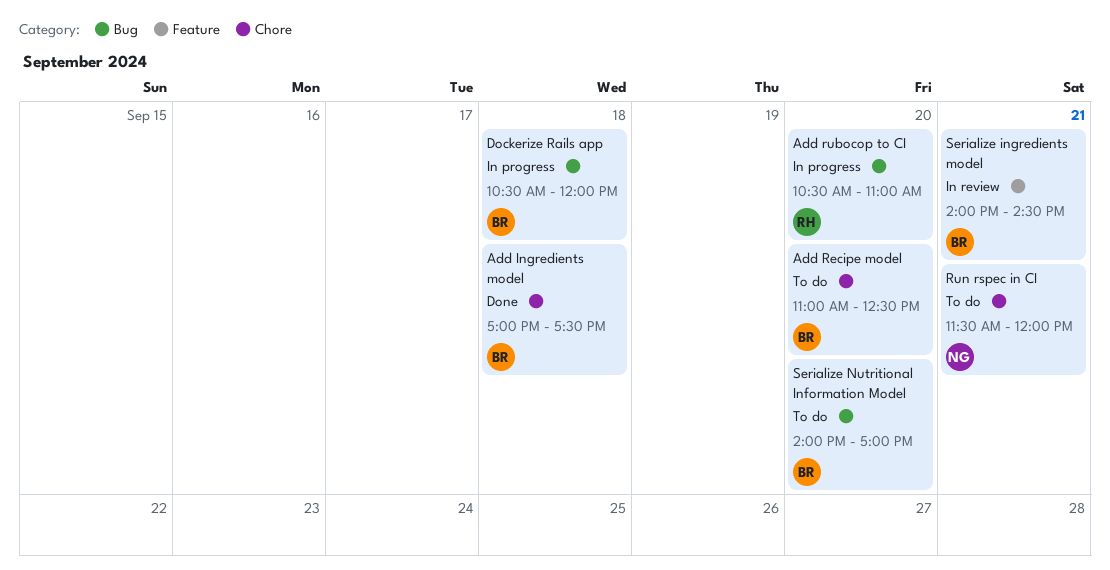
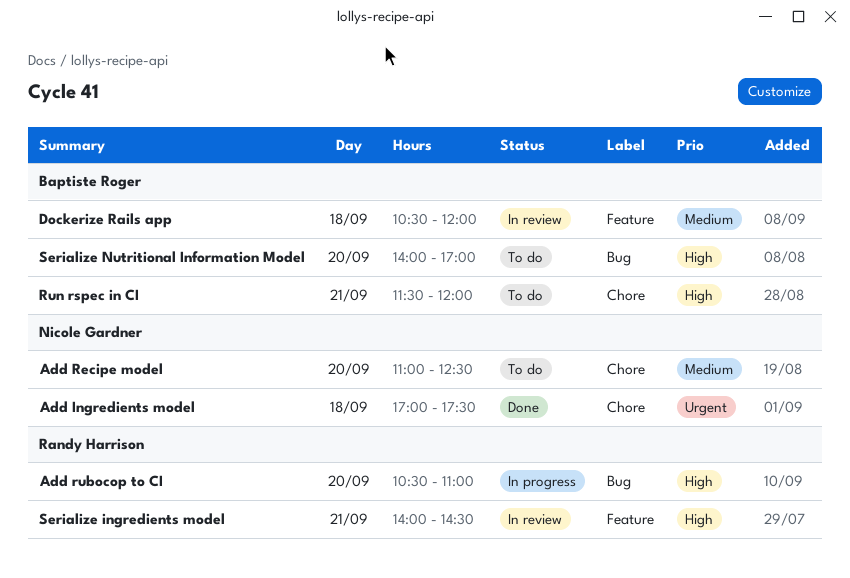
Add Ingredients model, owner: Baptiste Roger -> Nicole Gardner
Add Recipe model, owner: Baptiste Roger -> Nicole Gardner
Dockerize Rails app, status: In progress -> In review
Dockerize Rails app, label: Bug -> Feature
Run rspec in CI, owner: Nicole Gardner -> Baptiste Roger
Serialize ingredients model, owner: Baptiste Roger -> Randy Harrison

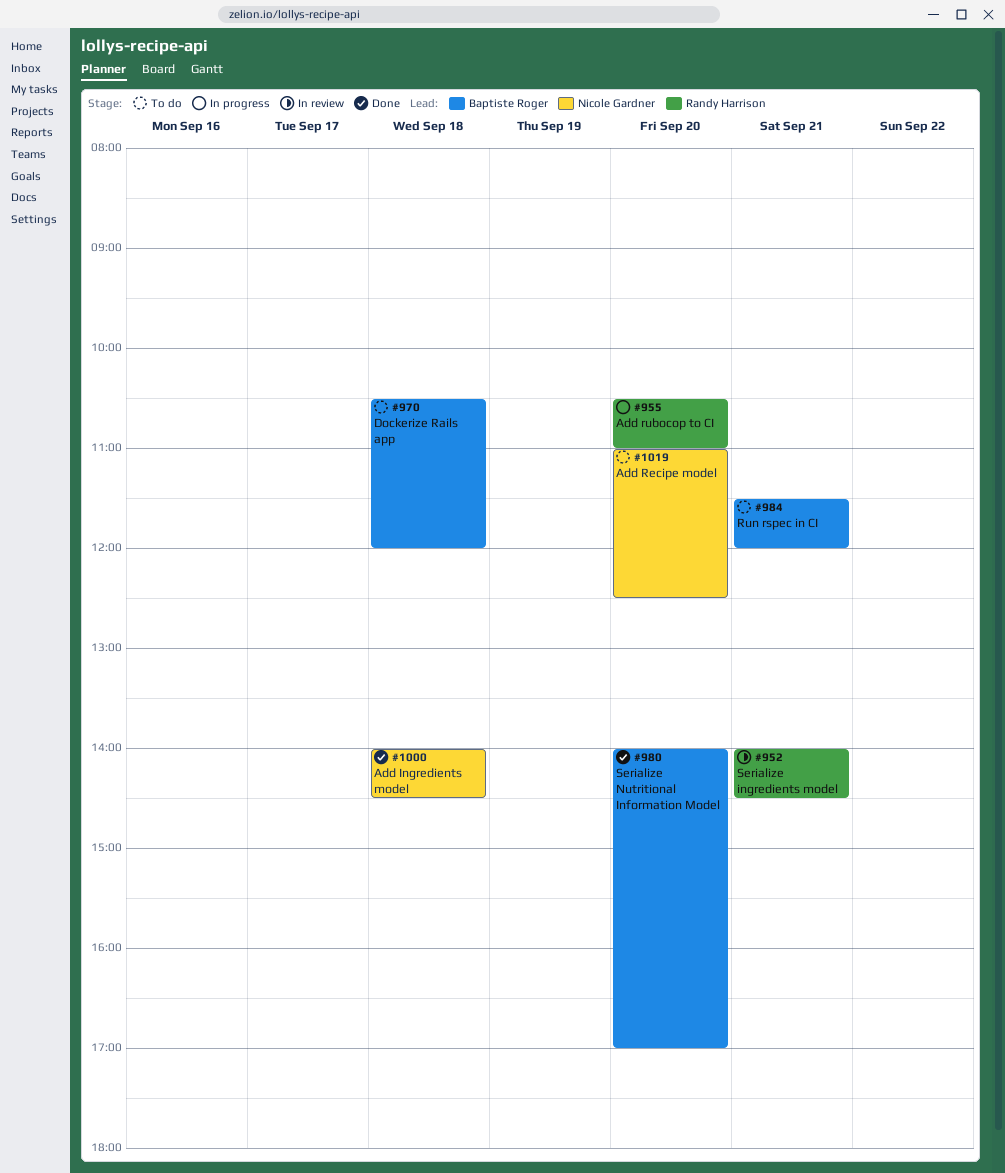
Add Ingredients model, begins: 17:00 -> 14:00
Add Ingredients model, ends: 17:30 -> 14:30
Dockerize Rails app, status: In review -> To do
Serialize Nutritional Information Model, status: To do -> Done

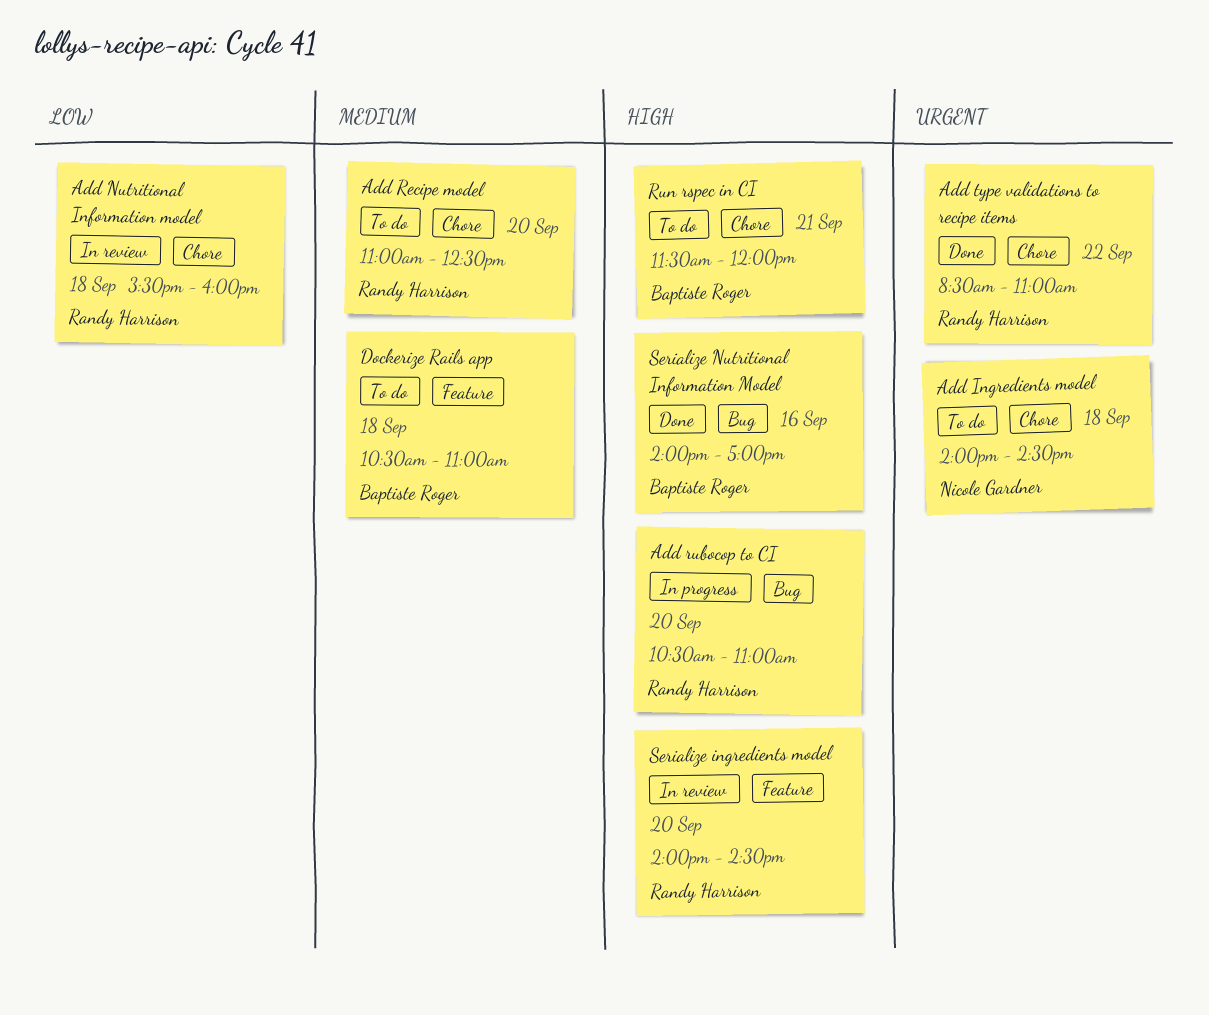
Add Ingredients model, status: Done -> To do
Add Nutritional Information model: none -> present
Add Recipe model, owner: Nicole Gardner -> Randy Harrison
Add type validations to recipe items: none -> present
Dockerize Rails app, ends: 12:00 -> 11:00
Serialize ingredients model, day: Sep 21 -> Sep 20
Serialize Nutritional Information Model, day: Sep 20 -> Sep 16

